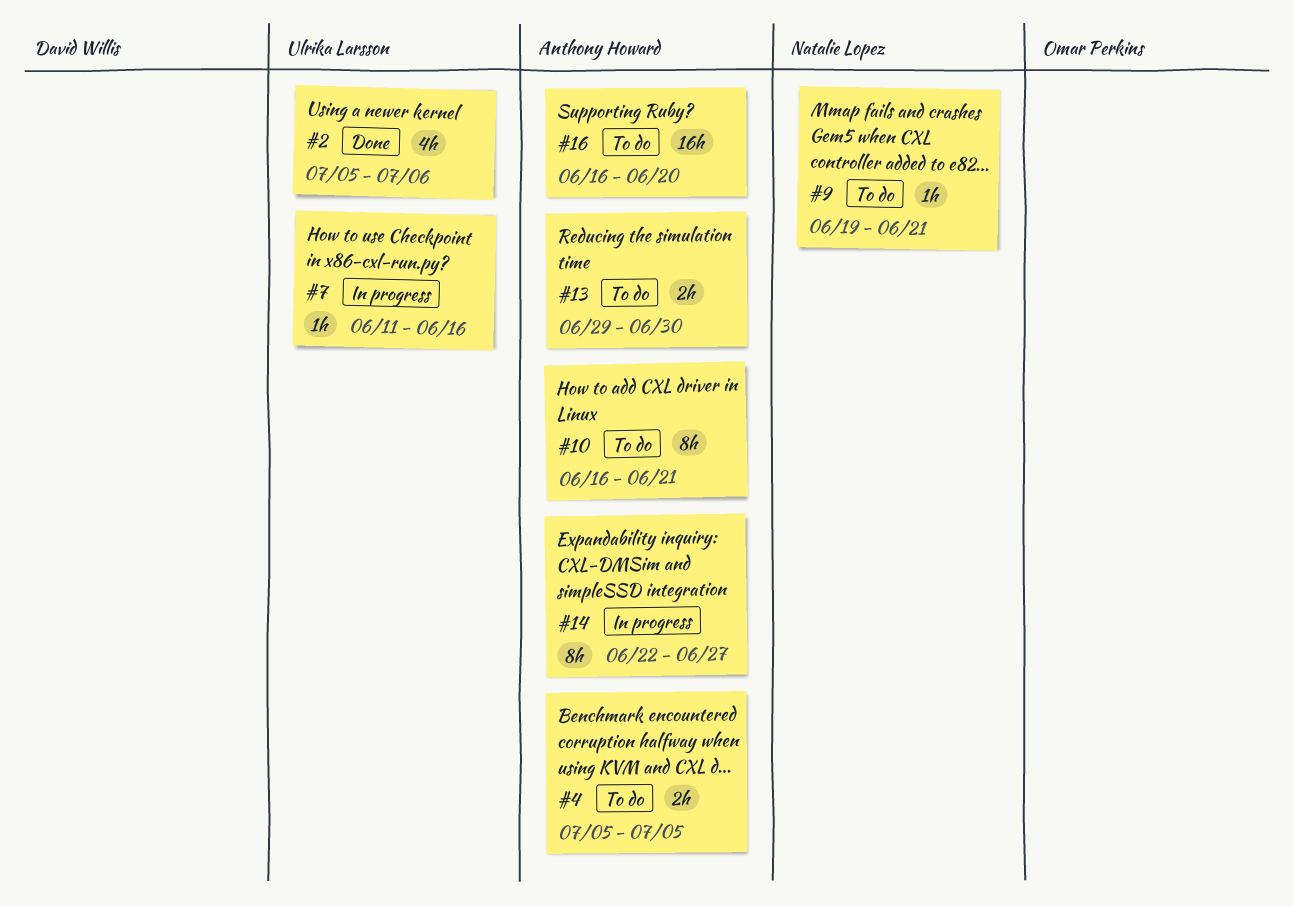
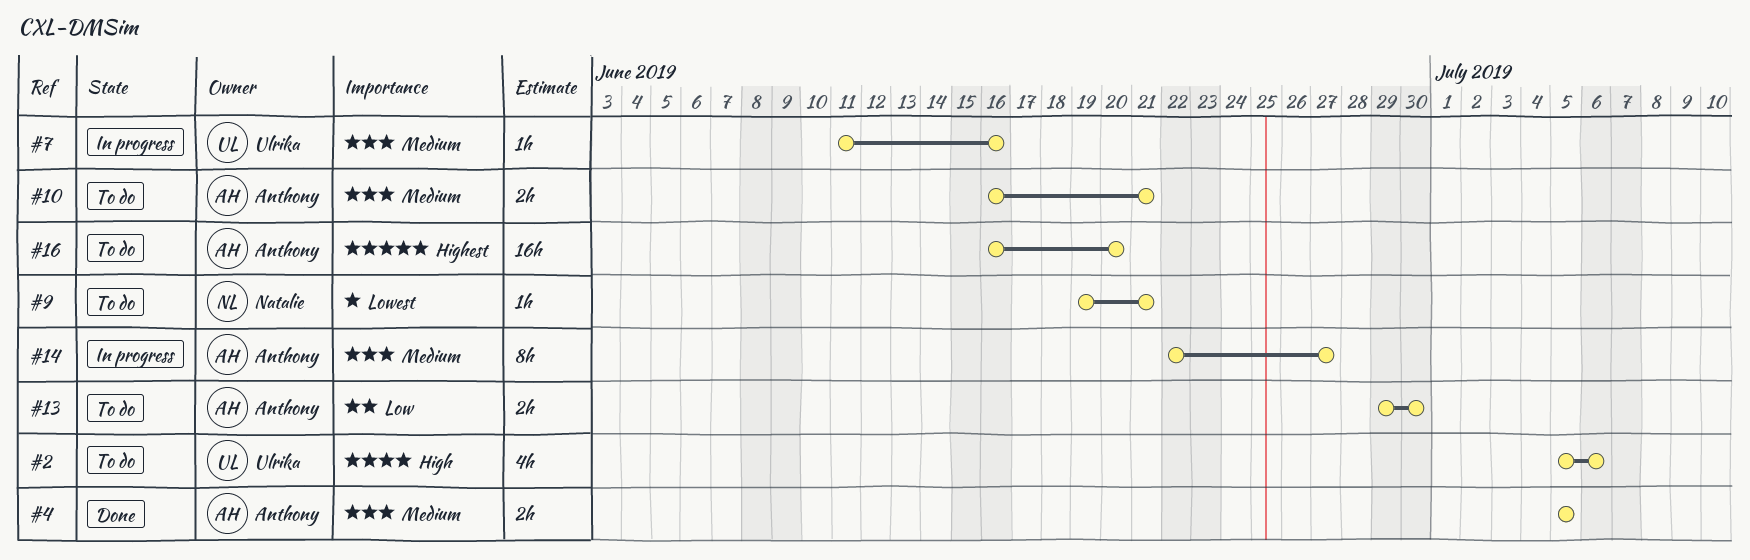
#2, status: Done -> To do
#4, status: To do -> Done
#10, estimate: 8h -> 2h

